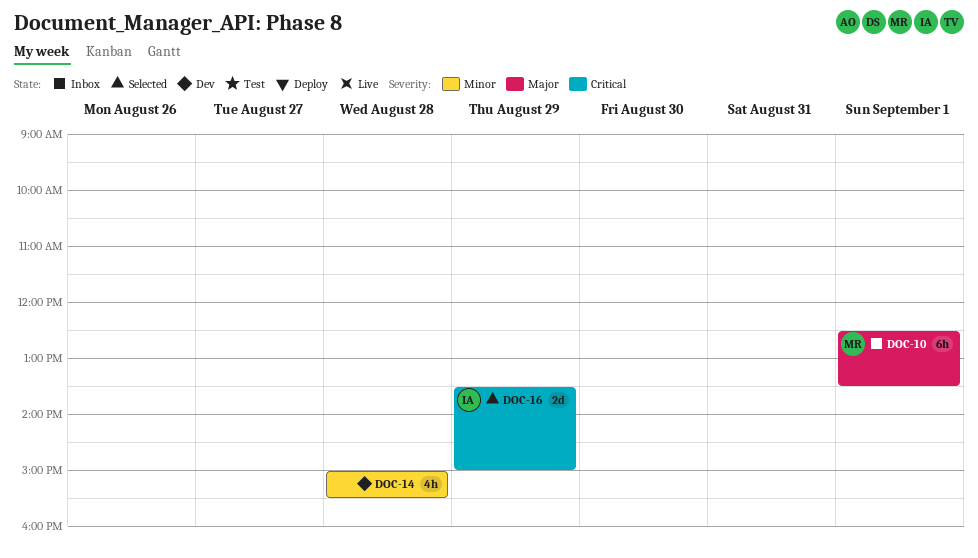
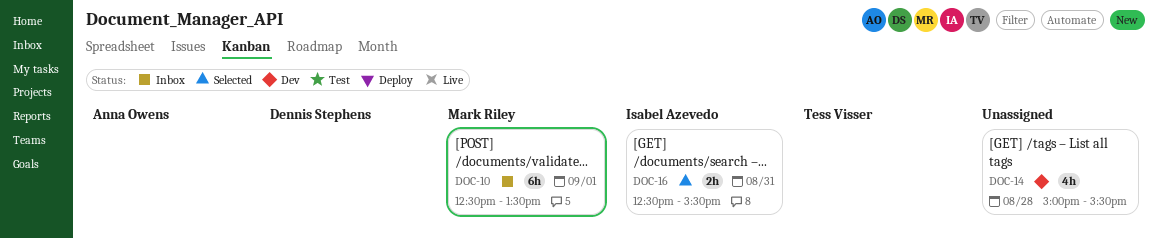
DOC-16, estimate: 2d -> 2h
DOC-16, day: Aug 29 -> Aug 31
DOC-16, begins: 13:30 -> 12:30
DOC-16, ends: 15:00 -> 15:30

